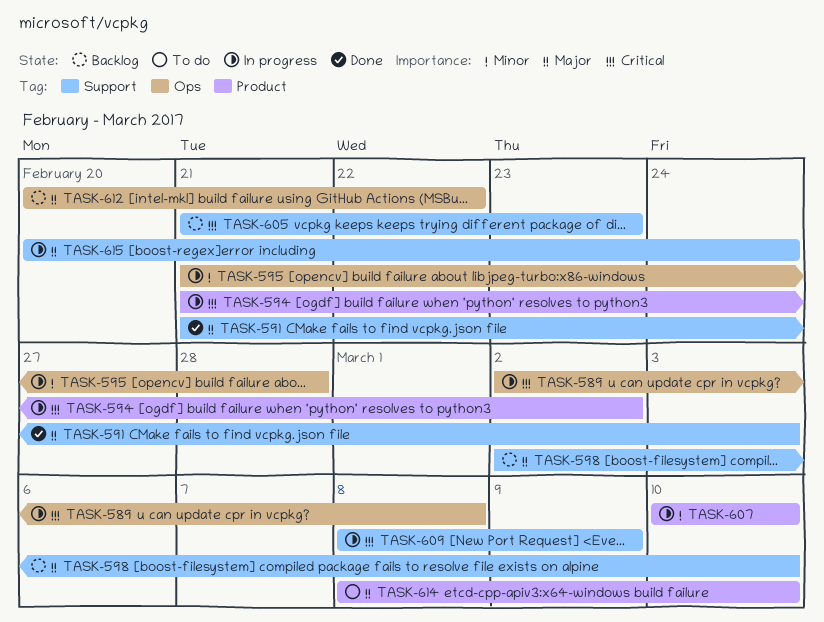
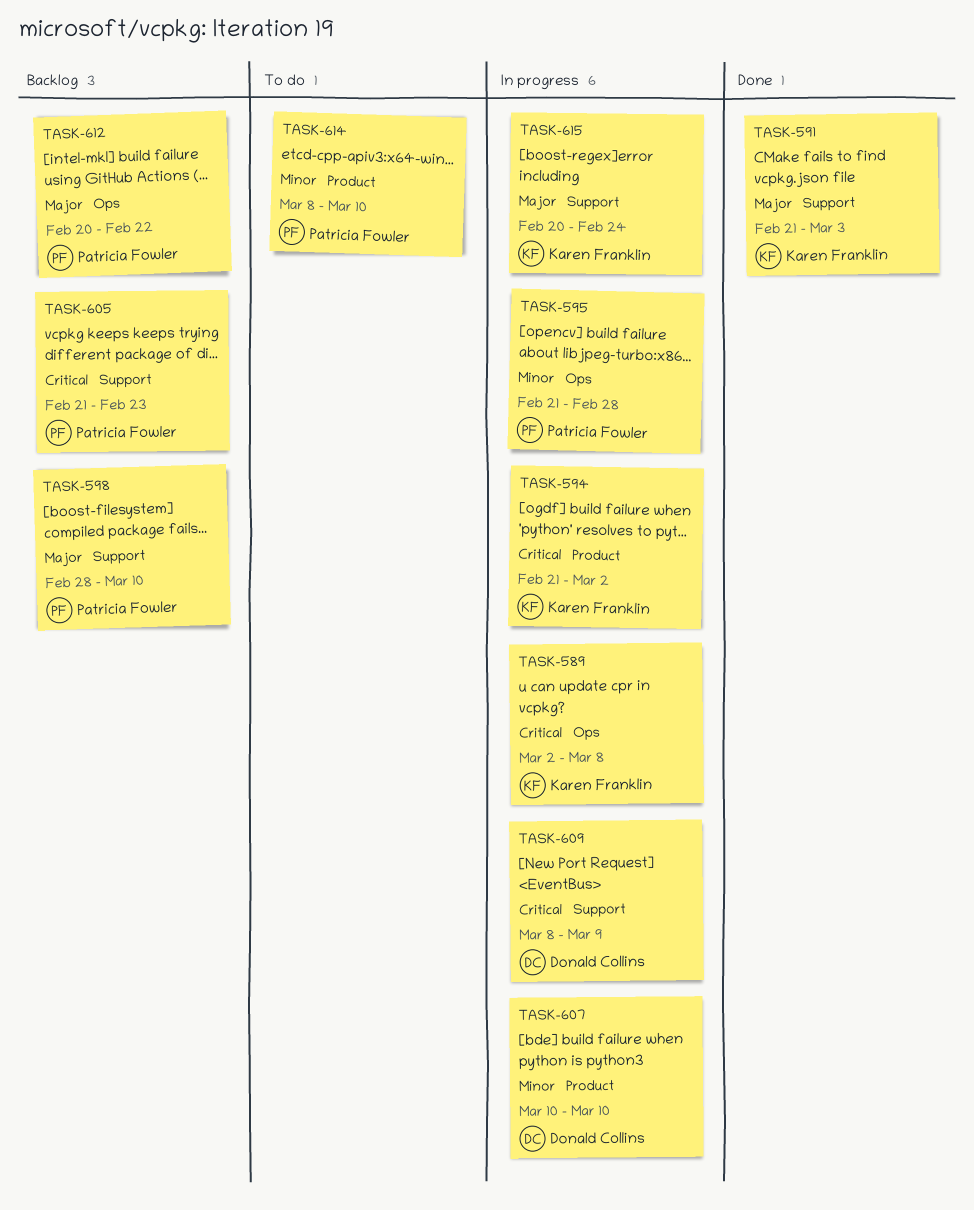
TASK-598, start: Mar 2 -> Feb 28
TASK-614, priority: Major -> Minor

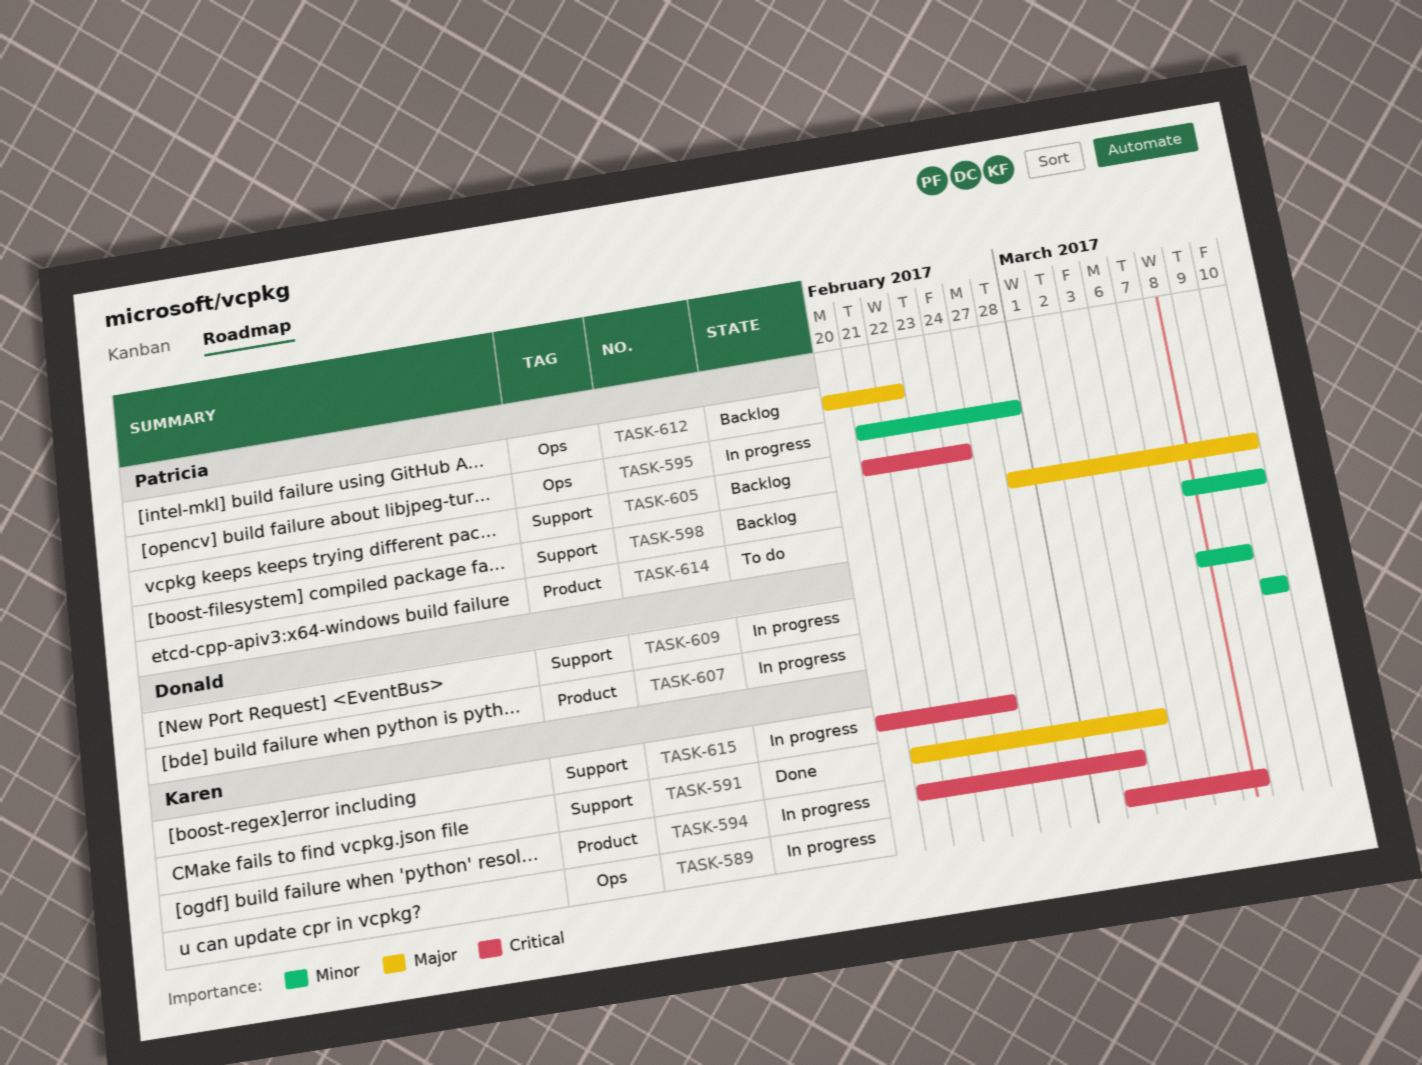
TASK-605, due: Feb 23 -> Feb 24
TASK-609, priority: Critical -> Minor
TASK-615, priority: Major -> Critical

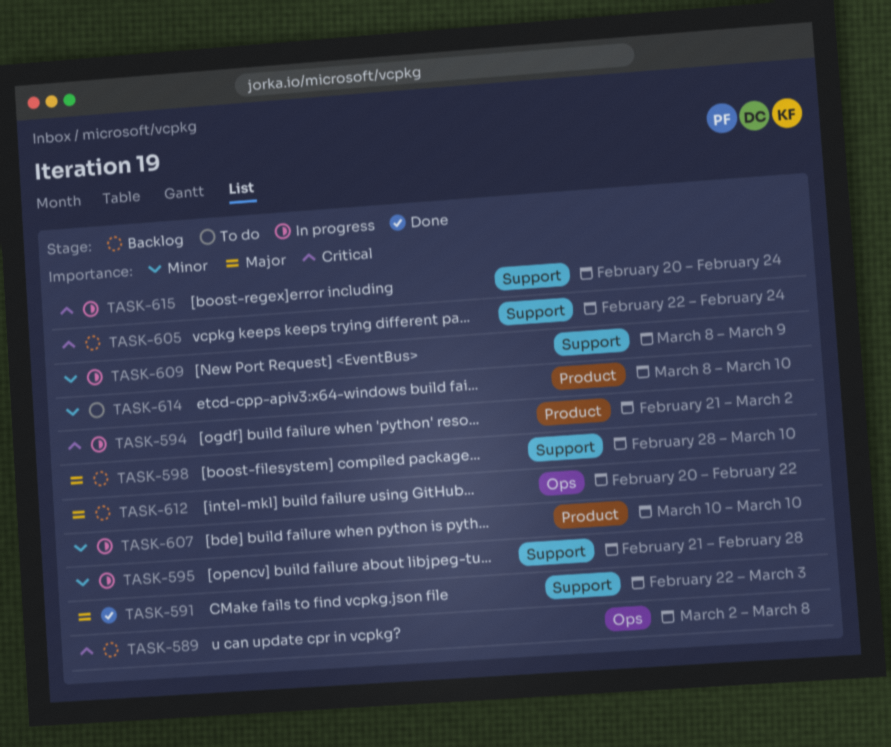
TASK-589, status: In progress -> Backlog
TASK-591, start: Feb 21 -> Feb 22
TASK-595, label: Ops -> Support
TASK-605, start: Feb 21 -> Feb 22

